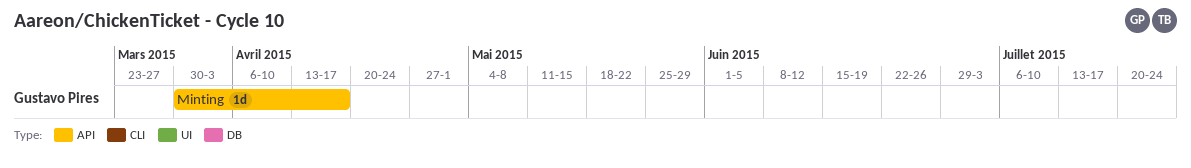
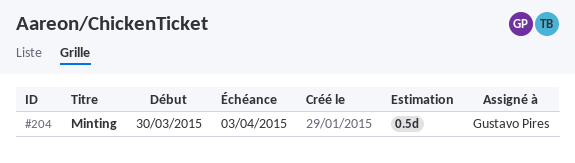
Minting, estimate: 1d -> 0.5d
Minting, due: Apr 17 -> Apr 3

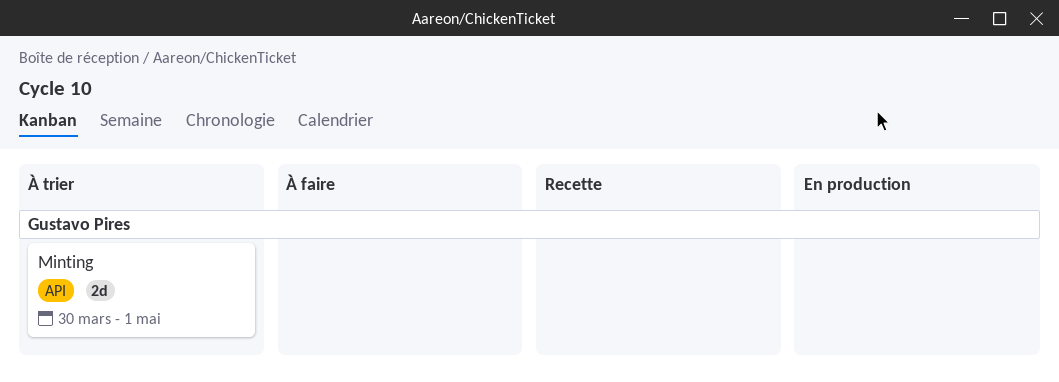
Minting, estimate: 0.5d -> 2d
Minting, due: Apr 3 -> May 1

